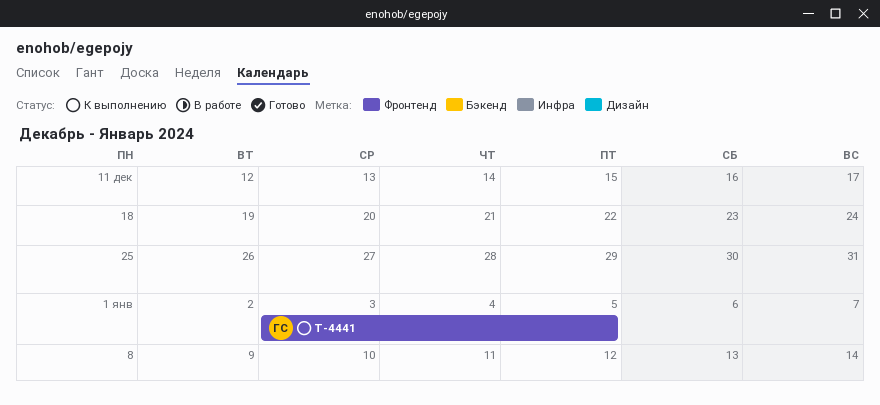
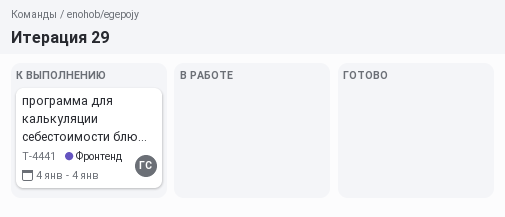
T-4441, start: Jan 3 -> Jan 4
T-4441, due: Jan 5 -> Jan 4

